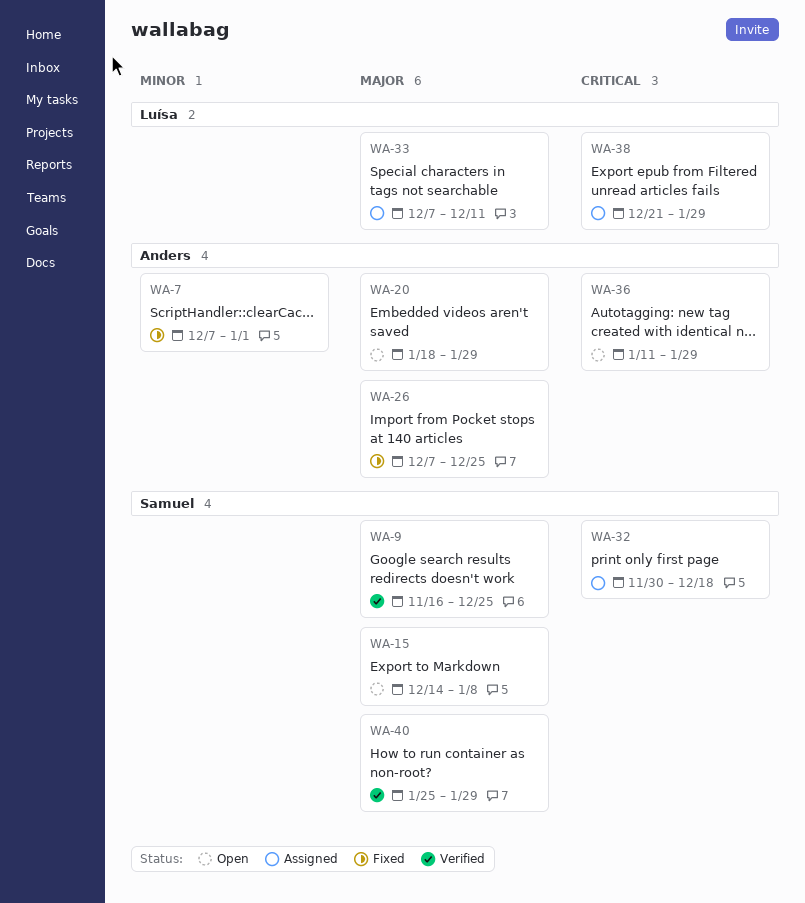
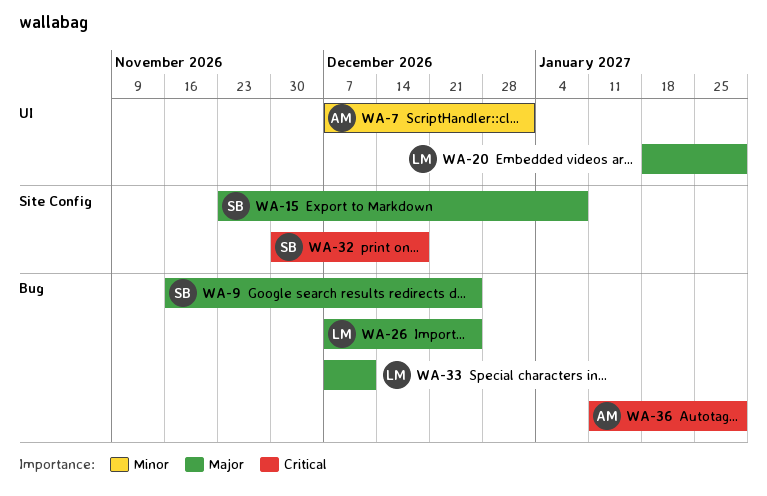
WA-15, start: Dec 14 -> Nov 23
WA-20, owner: Anders -> Luísa
WA-26, owner: Anders -> Luísa
WA-38: present -> none
WA-40: present -> none

